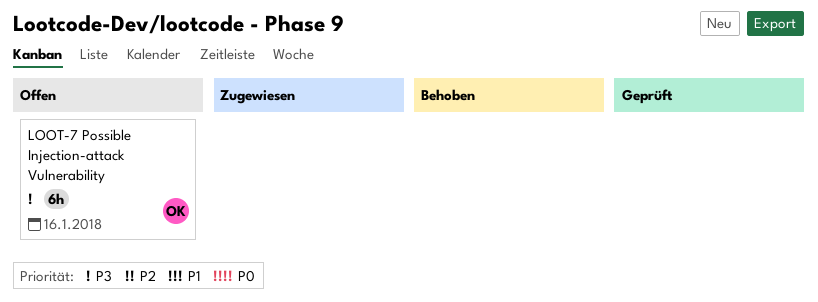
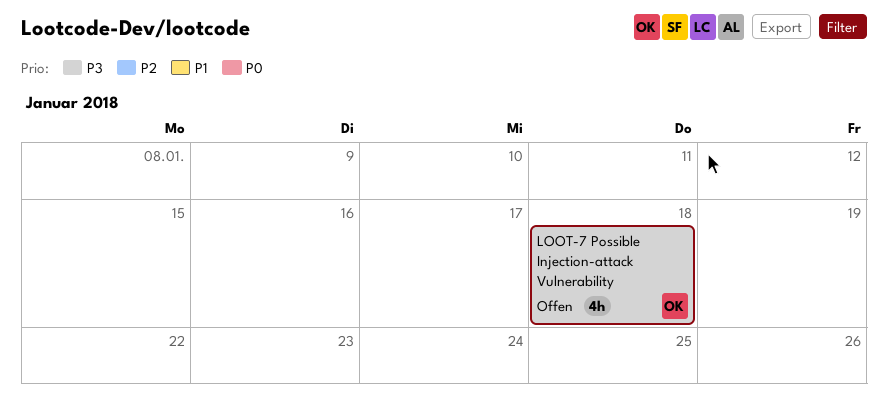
LOOT-7, estimate: 6h -> 4h
LOOT-7, due: Jan 16 -> Jan 18

